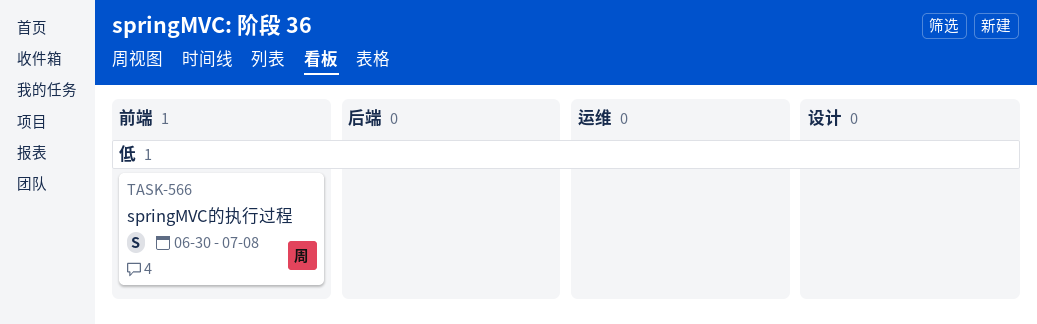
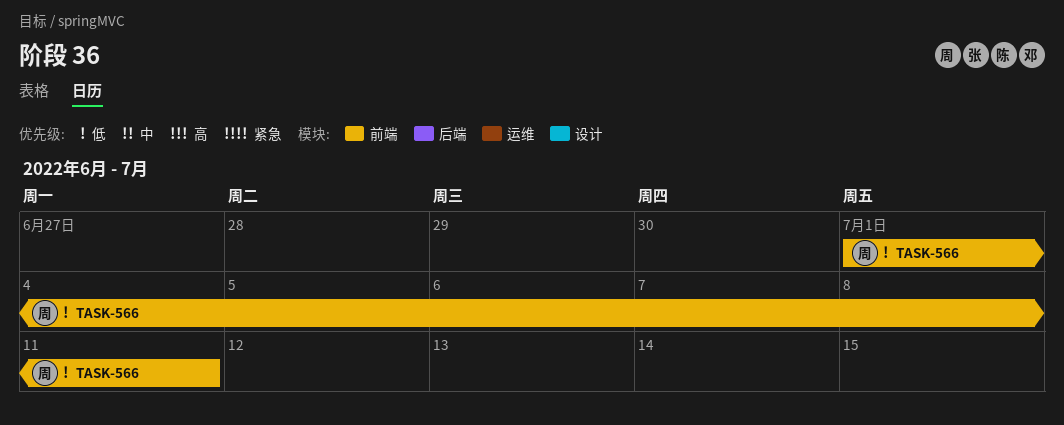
TASK-566, start: Jun 30 -> Jul 1
TASK-566, due: Jul 8 -> Jul 11

